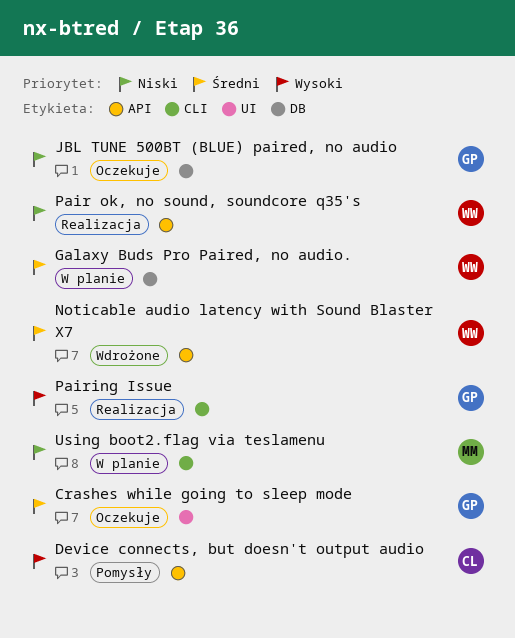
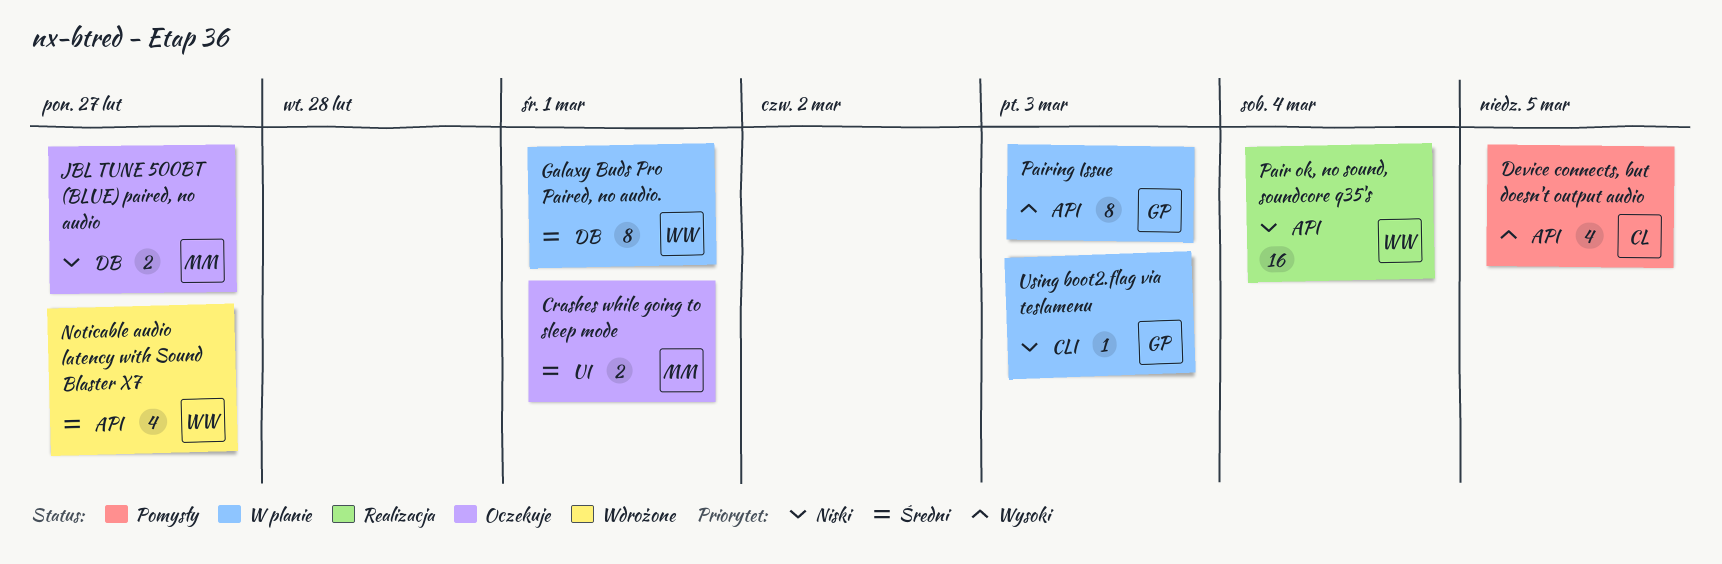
Crashes while going to sleep mode, owner: GP -> MM
JBL TUNE 500BT (BLUE) paired, no audio, owner: GP -> MM
Pairing Issue, status: Realizacja -> W planie
Pairing Issue, label: CLI -> API
Using boot2.flag via teslamenu, owner: MM -> GP

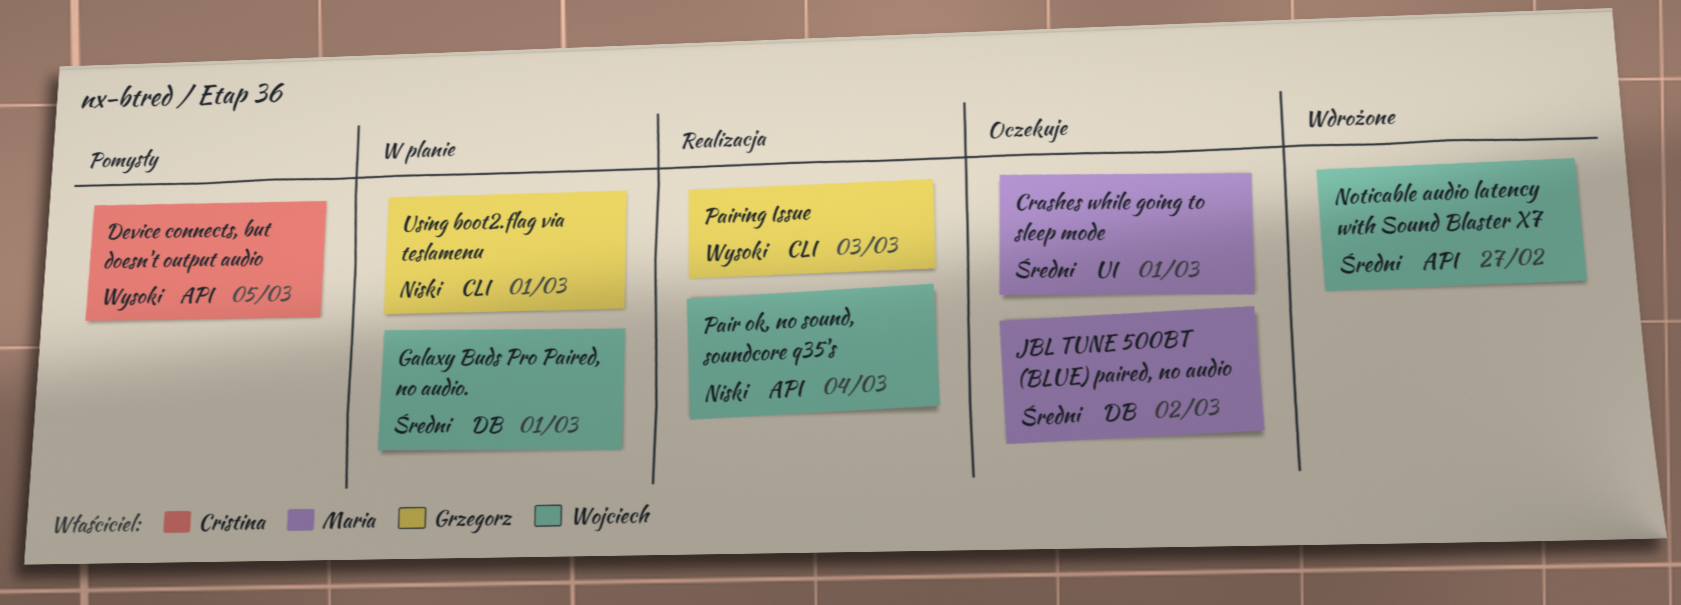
JBL TUNE 500BT (BLUE) paired, no audio, priority: Niski -> Średni
JBL TUNE 500BT (BLUE) paired, no audio, due: Feb 27 -> Mar 2
Pairing Issue, status: W planie -> Realizacja
Pairing Issue, label: API -> CLI
Using boot2.flag via teslamenu, due: Mar 3 -> Mar 1

